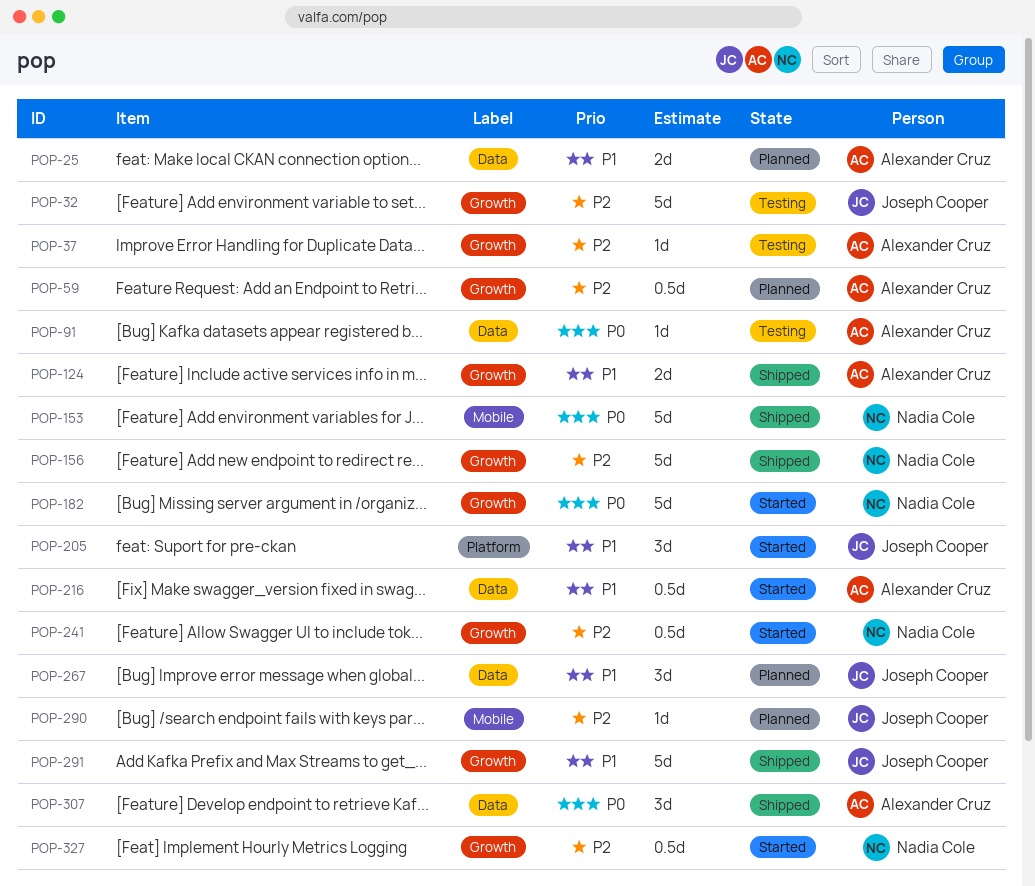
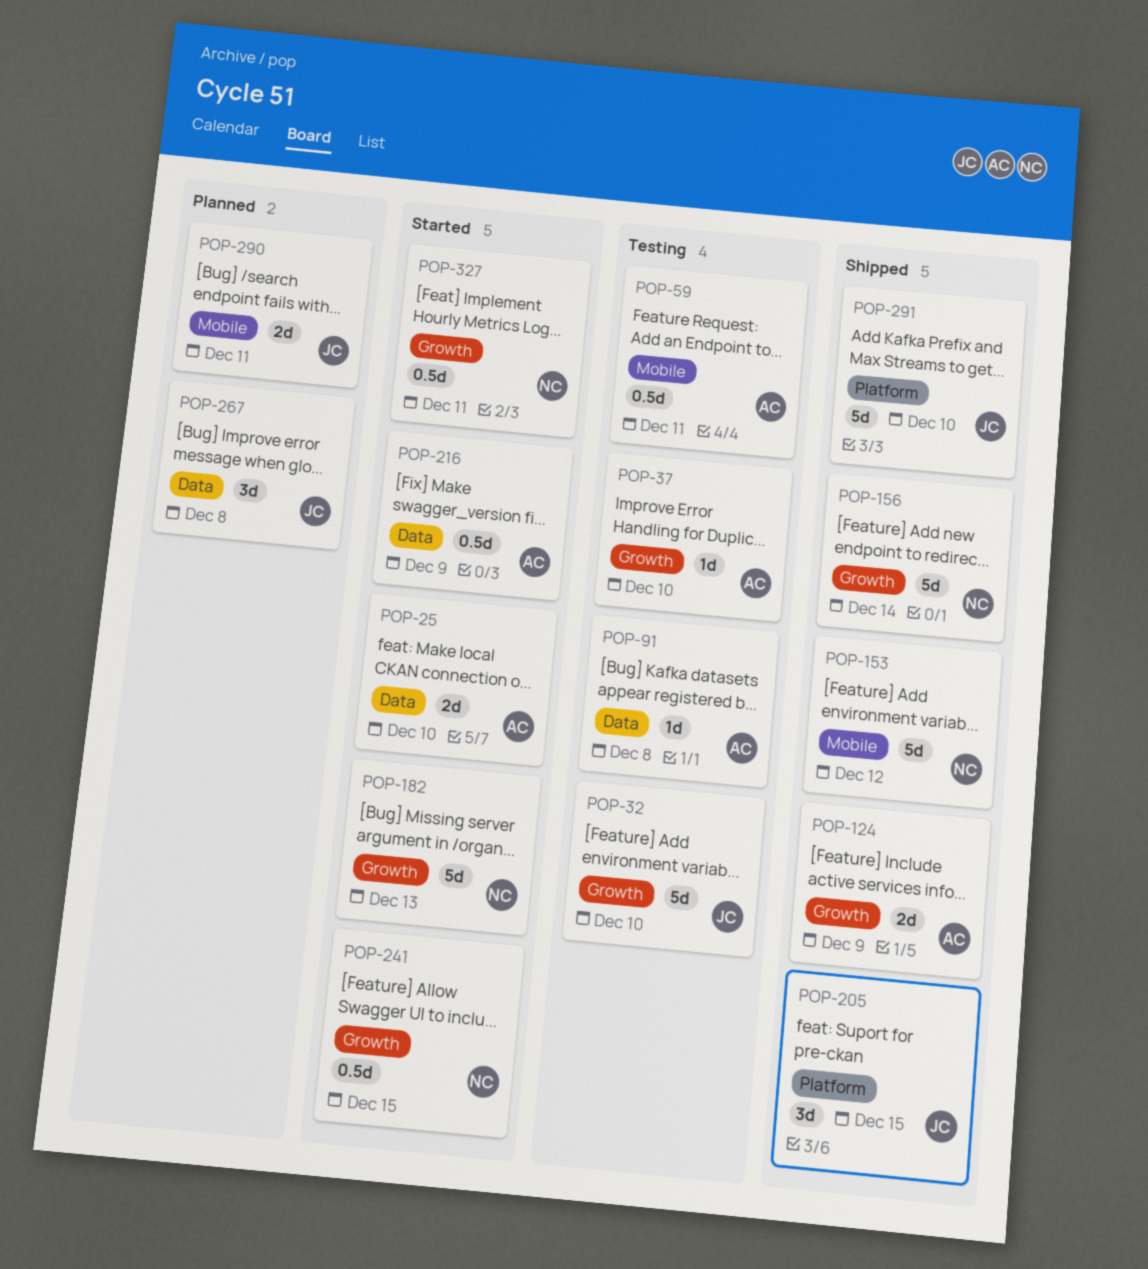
POP-25, status: Planned -> Started
POP-59, status: Planned -> Testing
POP-59, label: Growth -> Mobile
POP-205, status: Started -> Shipped
POP-290, estimate: 1d -> 2d
POP-291, label: Growth -> Platform
POP-307: present -> none

